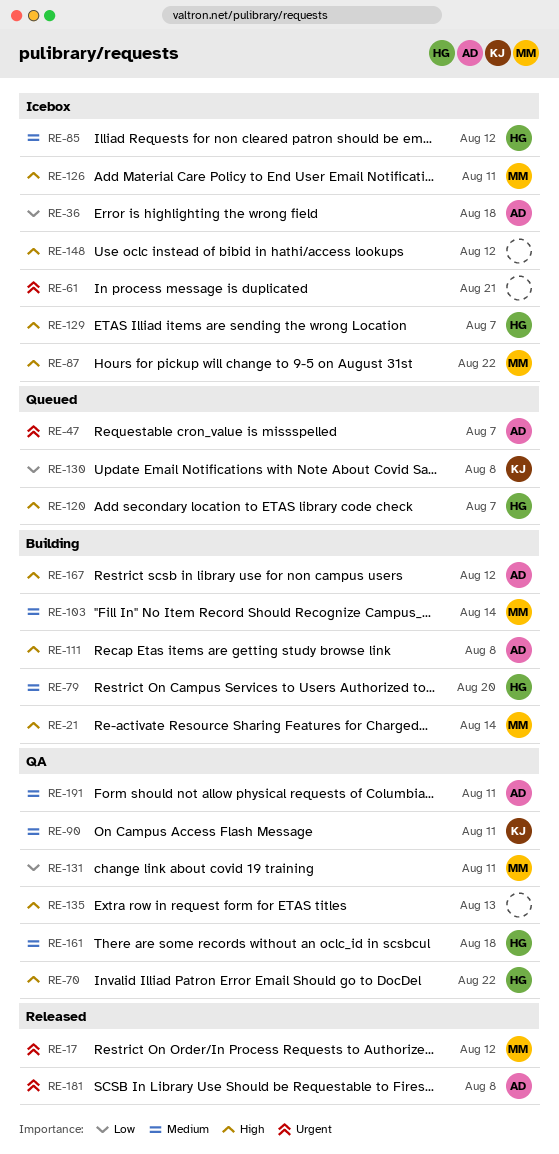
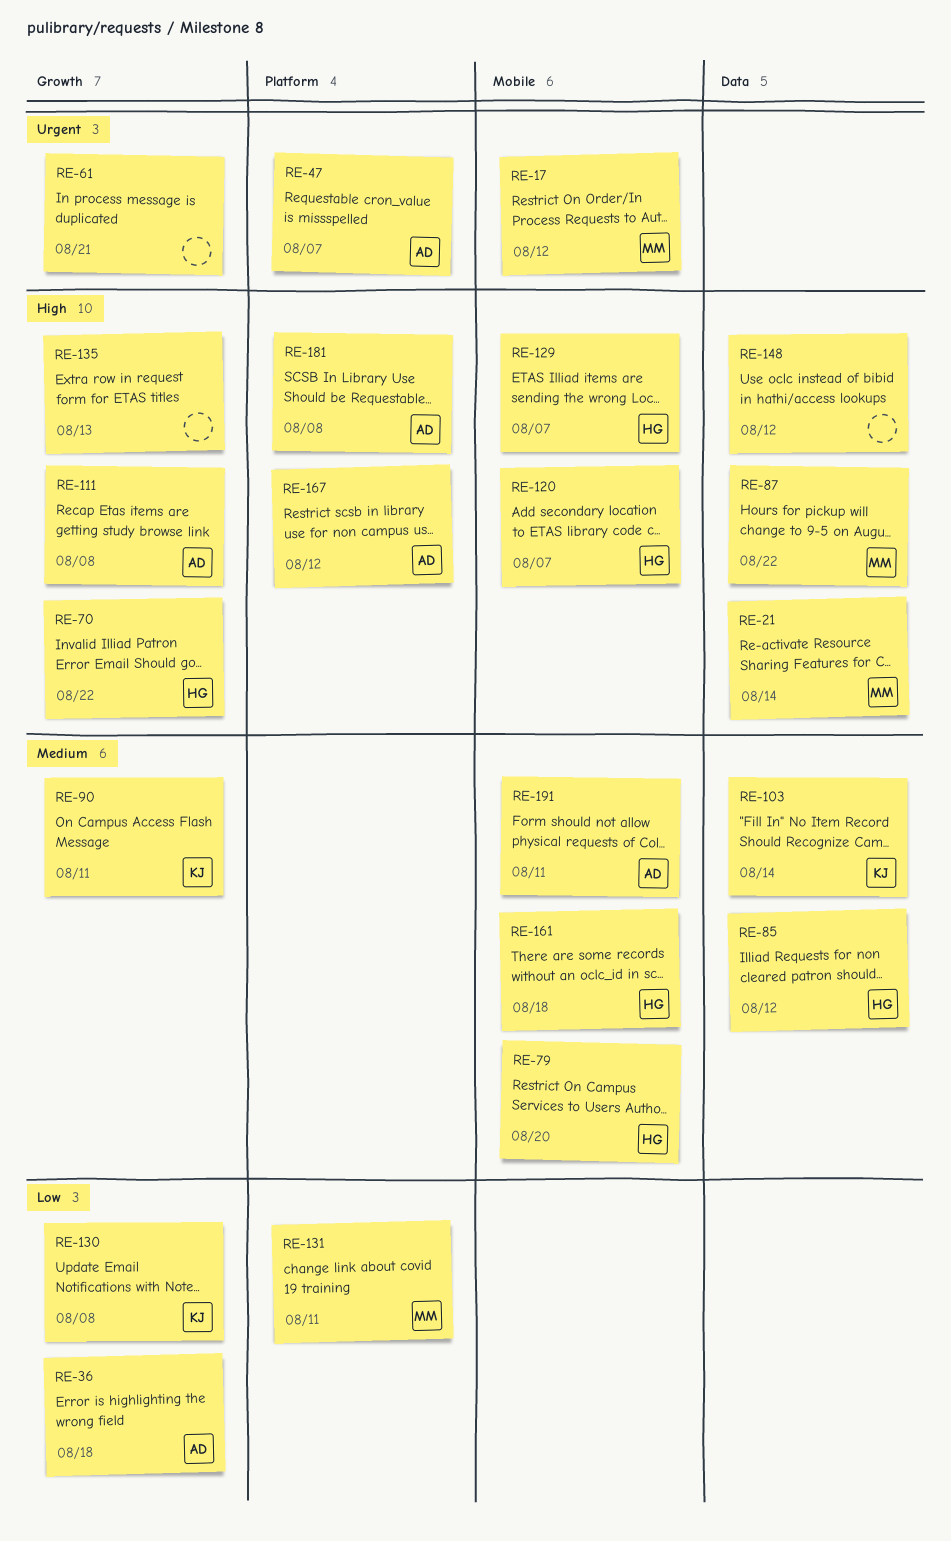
RE-103, owner: MM -> KJ
RE-126: present -> none
RE-181, priority: Urgent -> High

